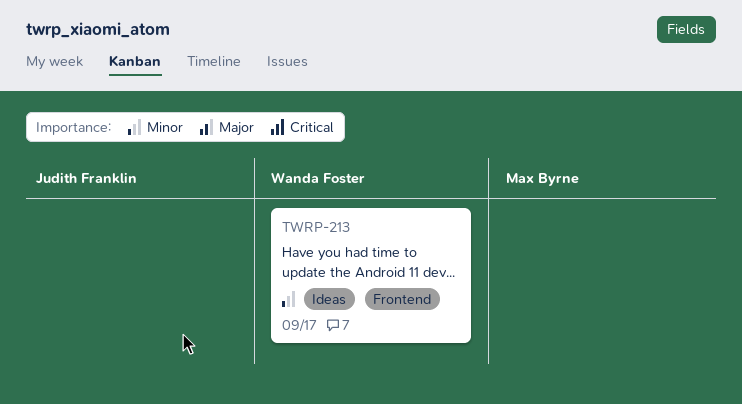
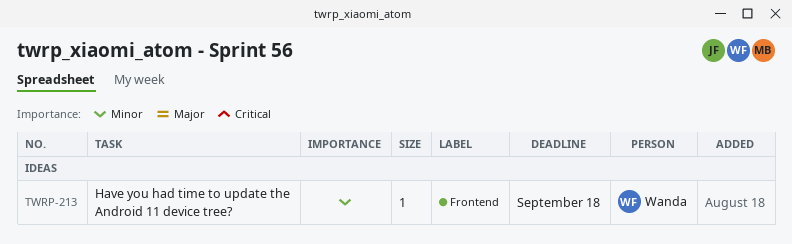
TWRP-213, due: Sep 17 -> Sep 18

